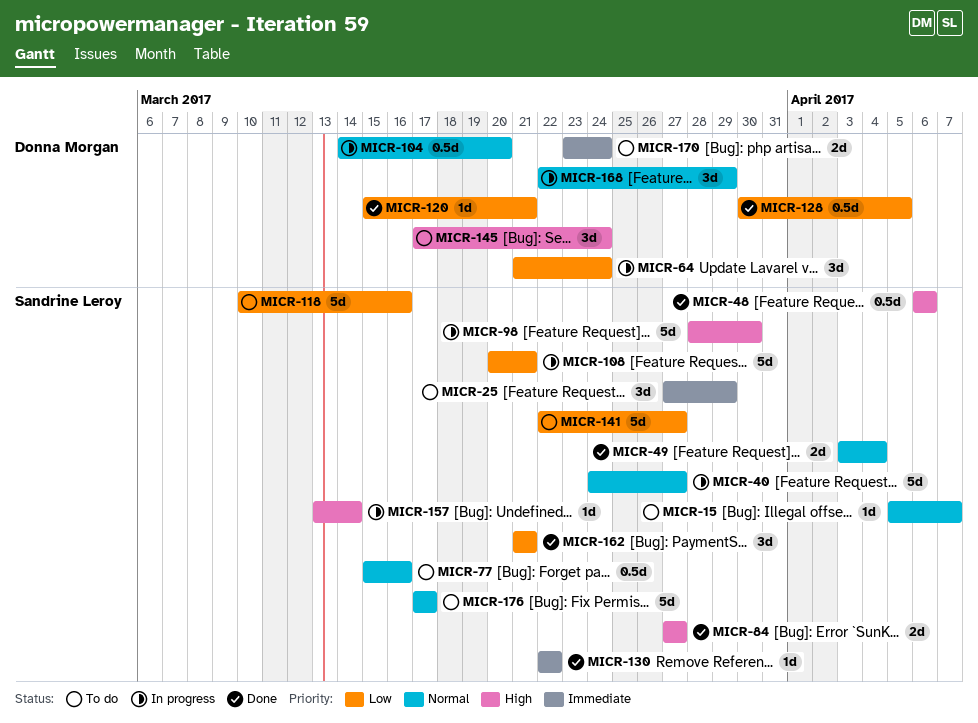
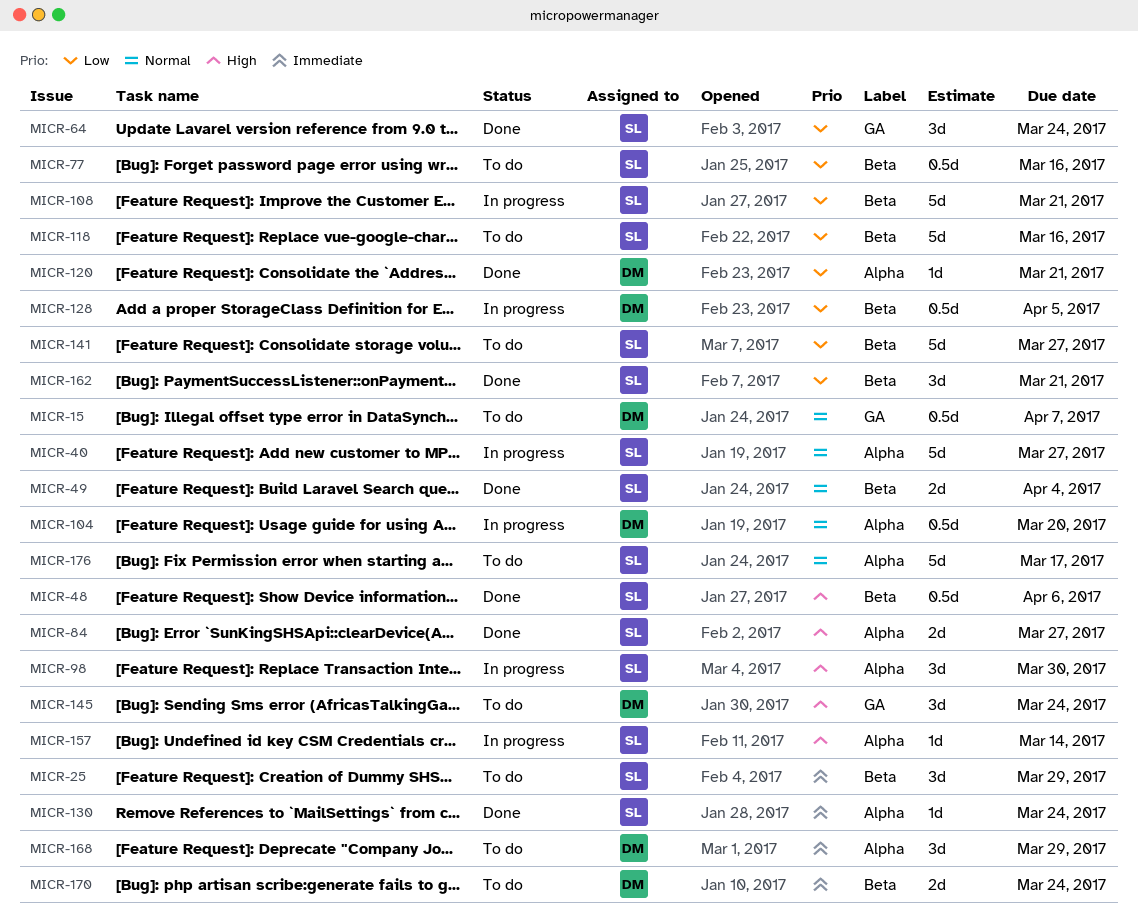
MICR-15, owner: Sandrine Leroy -> Donna Morgan
MICR-15, estimate: 1d -> 0.5d
MICR-64, status: In progress -> Done
MICR-64, owner: Donna Morgan -> Sandrine Leroy
MICR-77, priority: Normal -> Low
MICR-98, estimate: 5d -> 3d
MICR-128, status: Done -> In progress
MICR-130, due: Mar 22 -> Mar 24
MICR-168, status: In progress -> To do
MICR-168, priority: Normal -> Immediate

